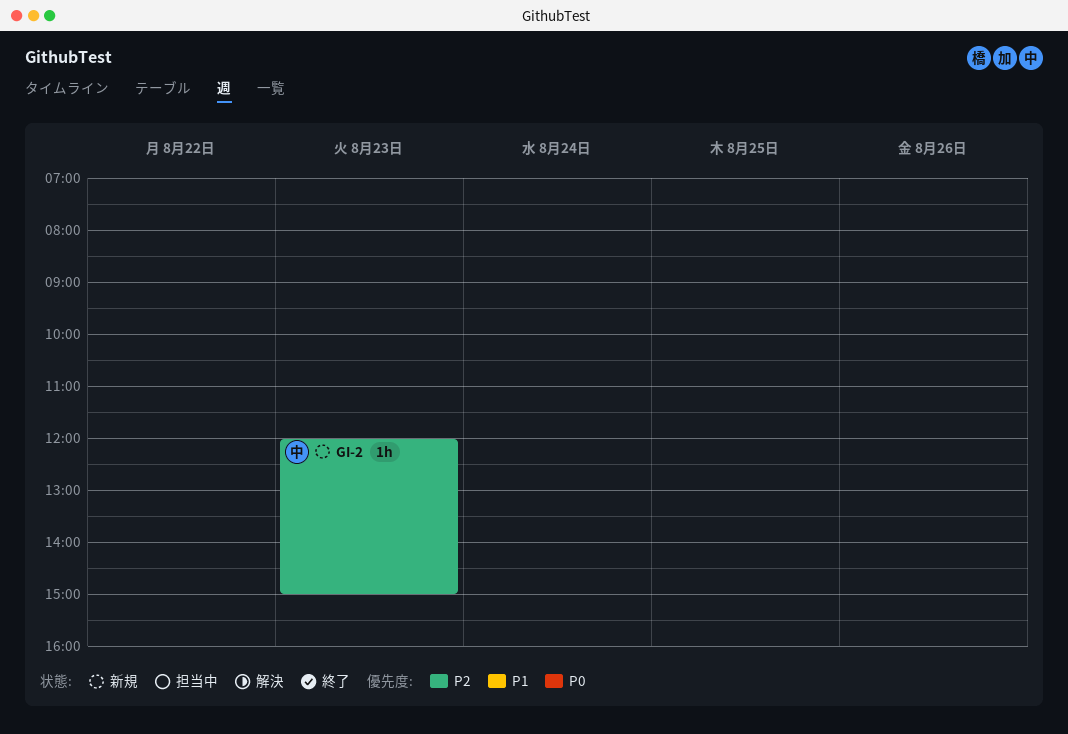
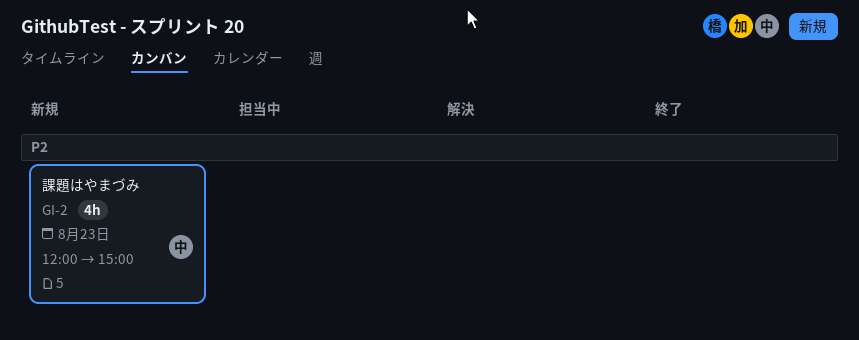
GI-2, estimate: 1h -> 4h

